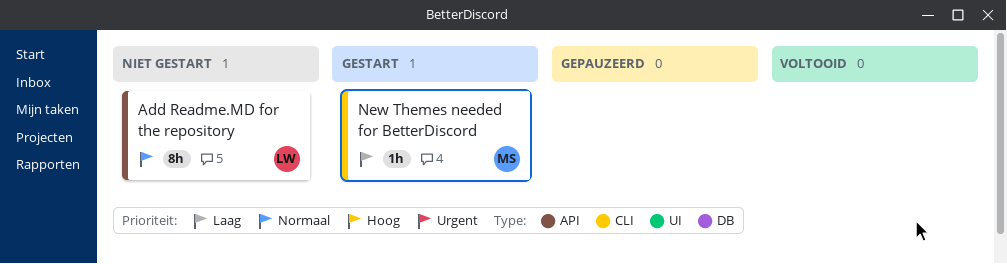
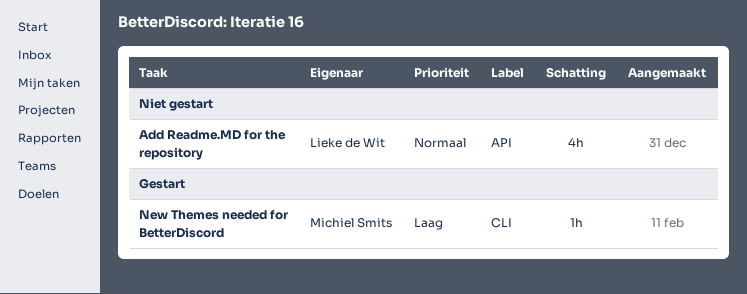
Add Readme.MD for the repository, estimate: 8h -> 4h

